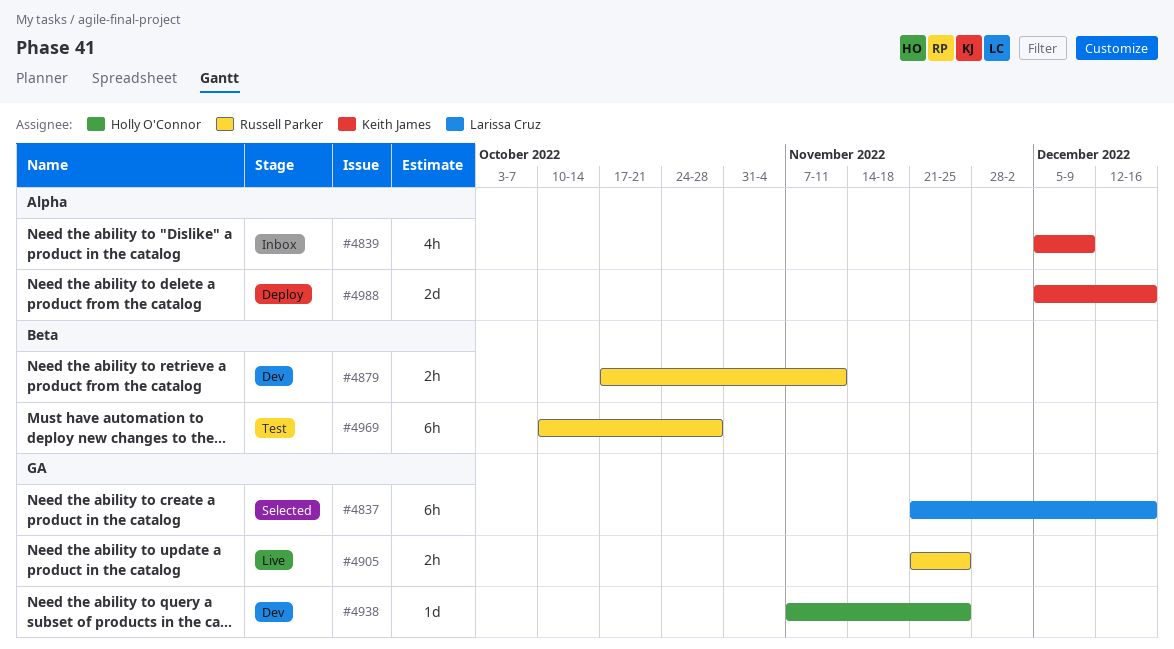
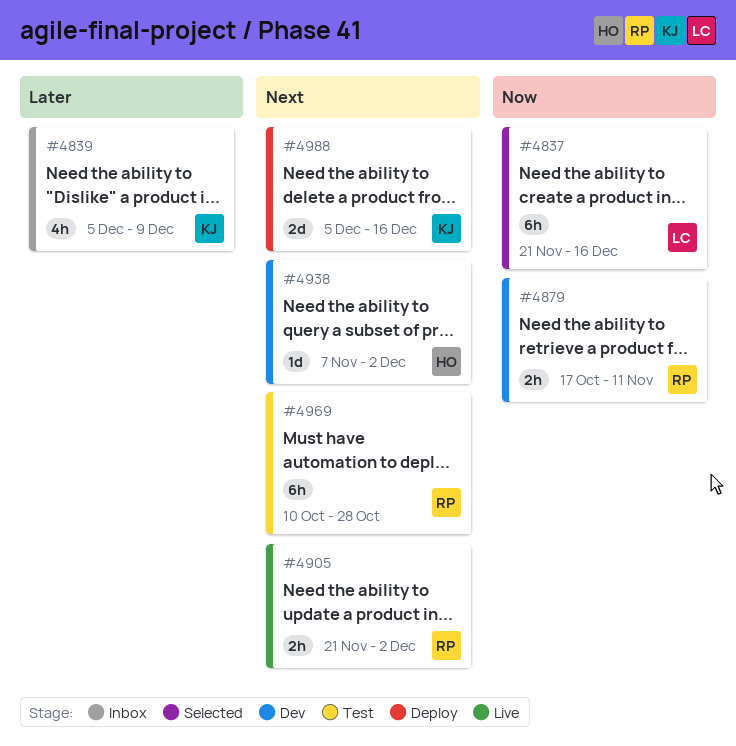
#4905, due: Nov 25 -> Dec 2
#4938, due: Nov 25 -> Dec 2

